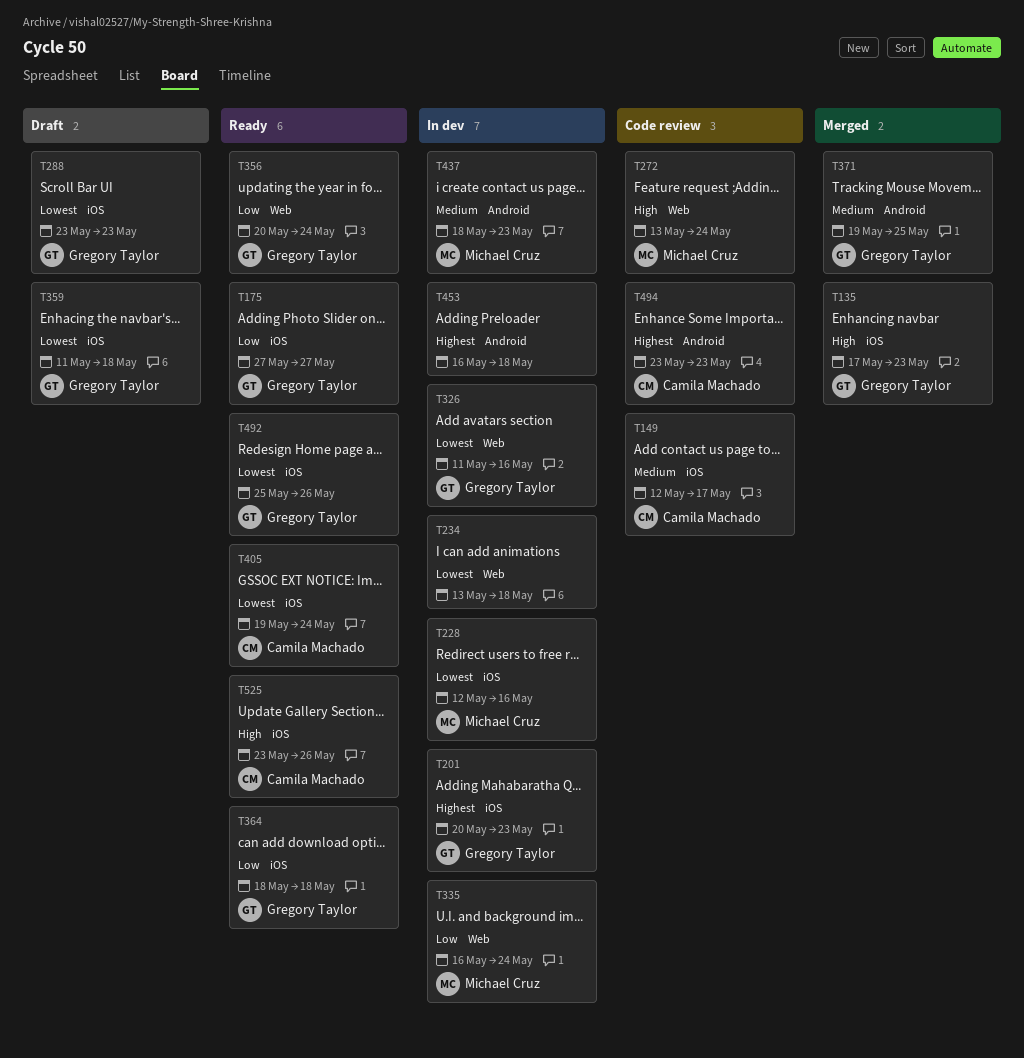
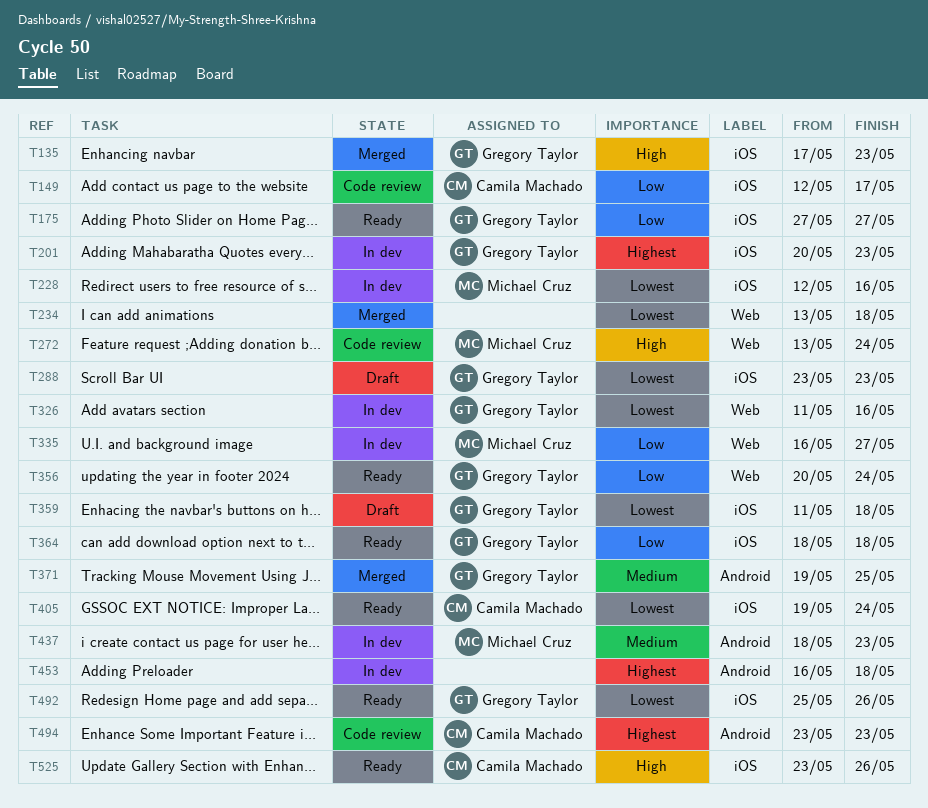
T149, priority: Medium -> Low
T234, status: In dev -> Merged
T335, due: May 24 -> May 27

